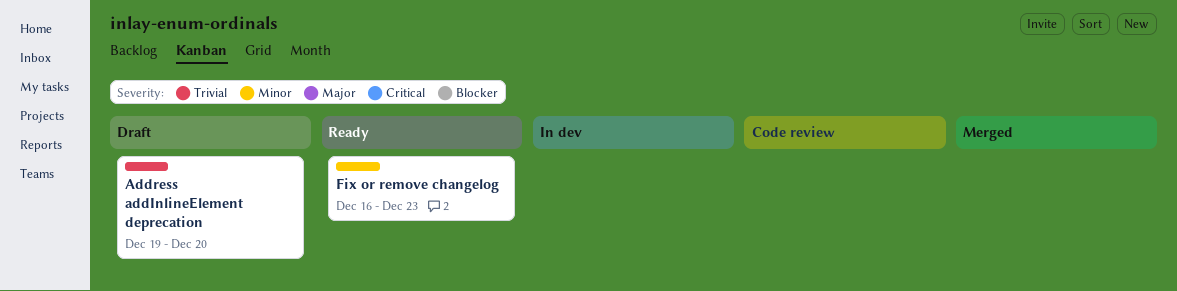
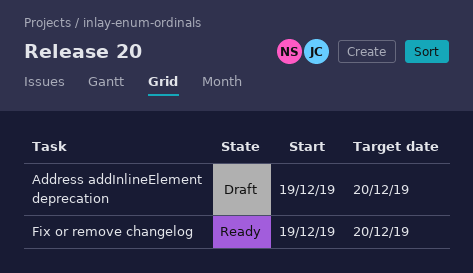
Fix or remove changelog, start: Dec 16 -> Dec 19
Fix or remove changelog, due: Dec 23 -> Dec 20

